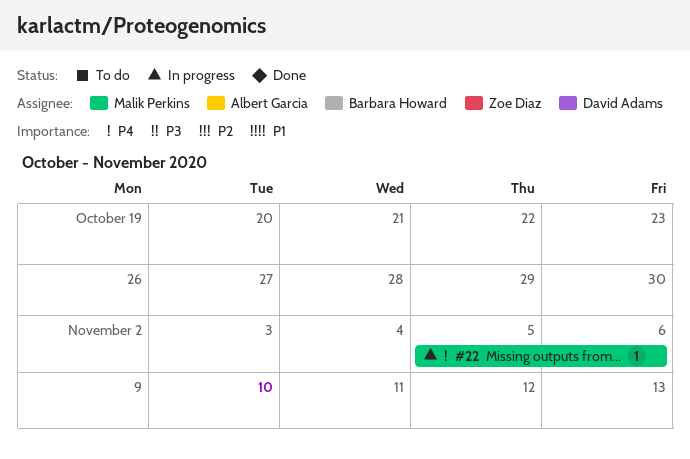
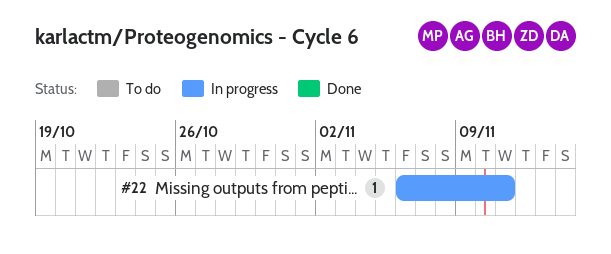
#22, start: Nov 5 -> Nov 6
#22, due: Nov 6 -> Nov 11

